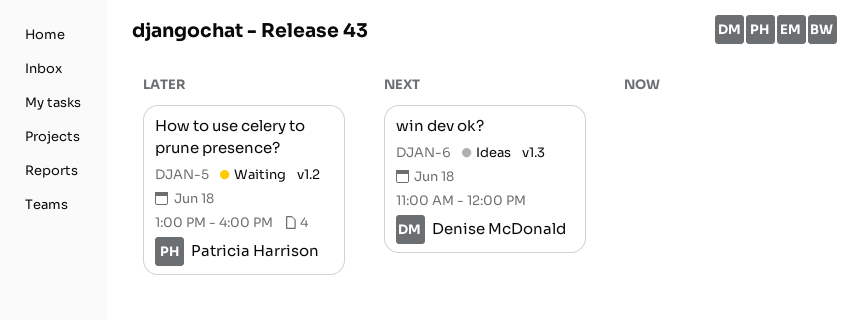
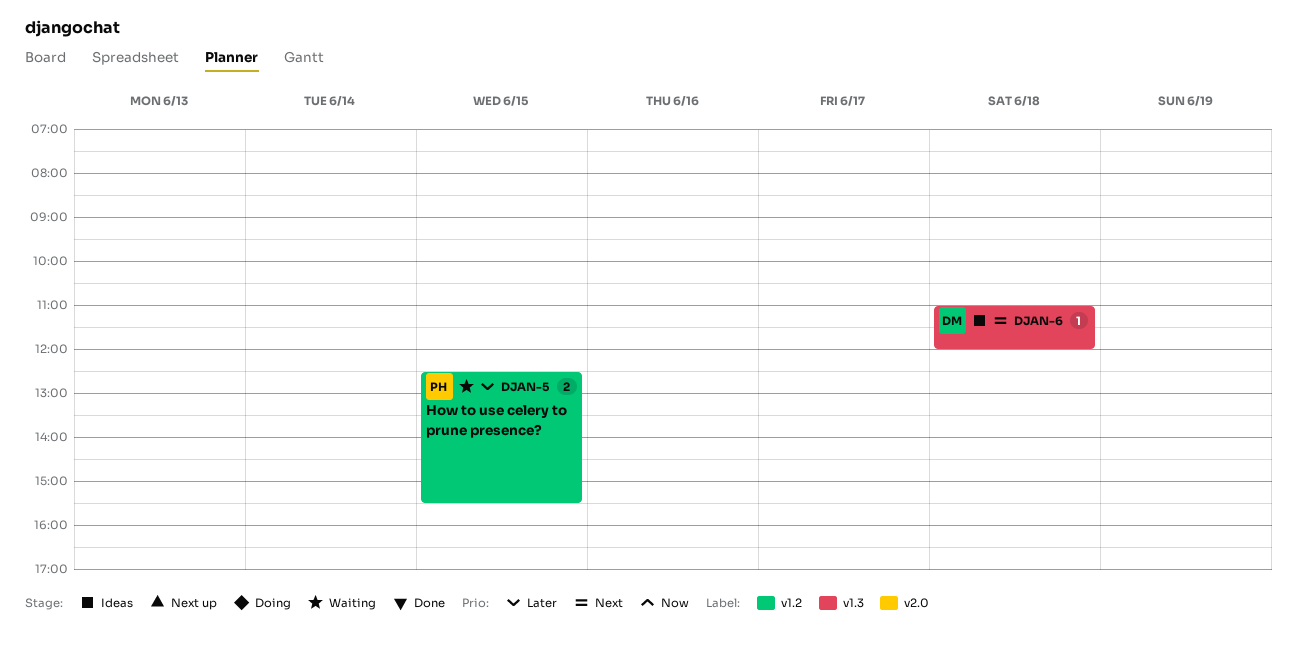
DJAN-5, day: Jun 18 -> Jun 15
DJAN-5, begins: 13:00 -> 12:30
DJAN-5, ends: 16:00 -> 15:30

